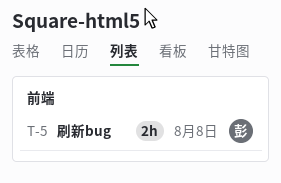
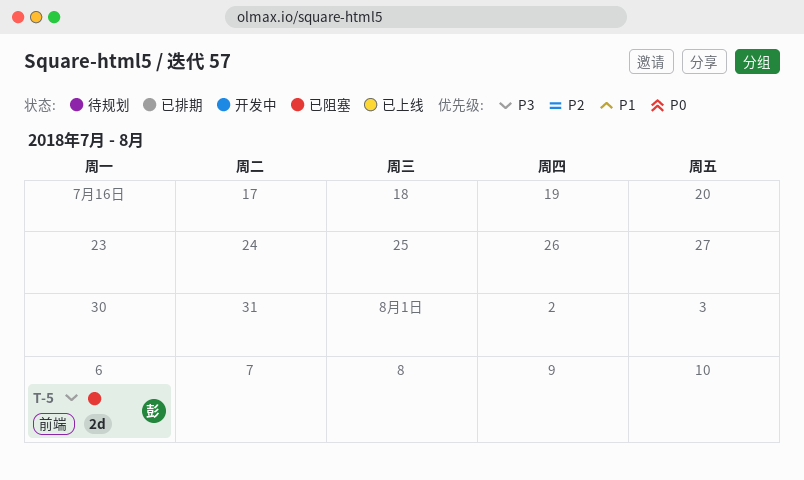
T-5, estimate: 2h -> 2d
T-5, due: Aug 8 -> Aug 6

